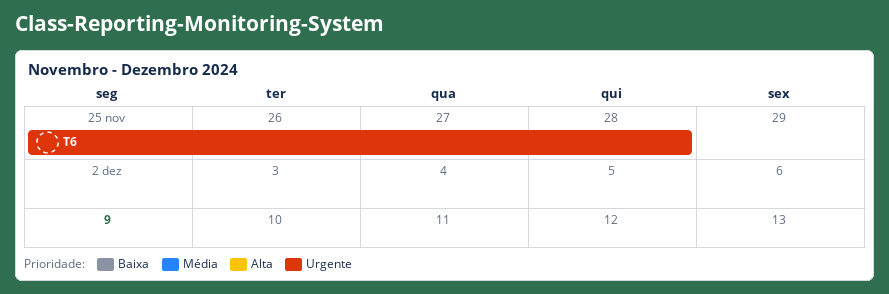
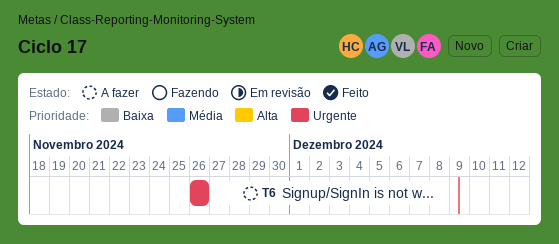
T6, start: Nov 25 -> Nov 26
T6, due: Nov 28 -> Nov 26

